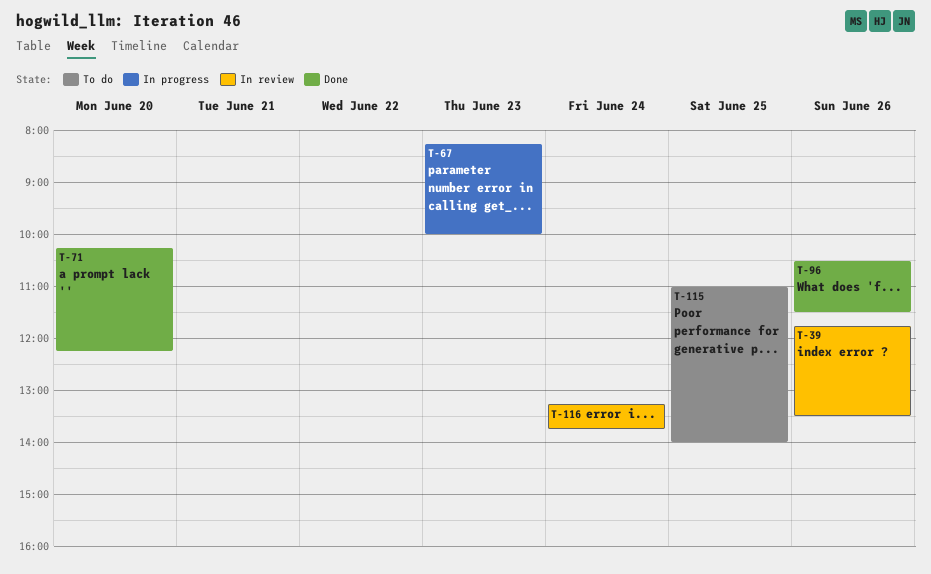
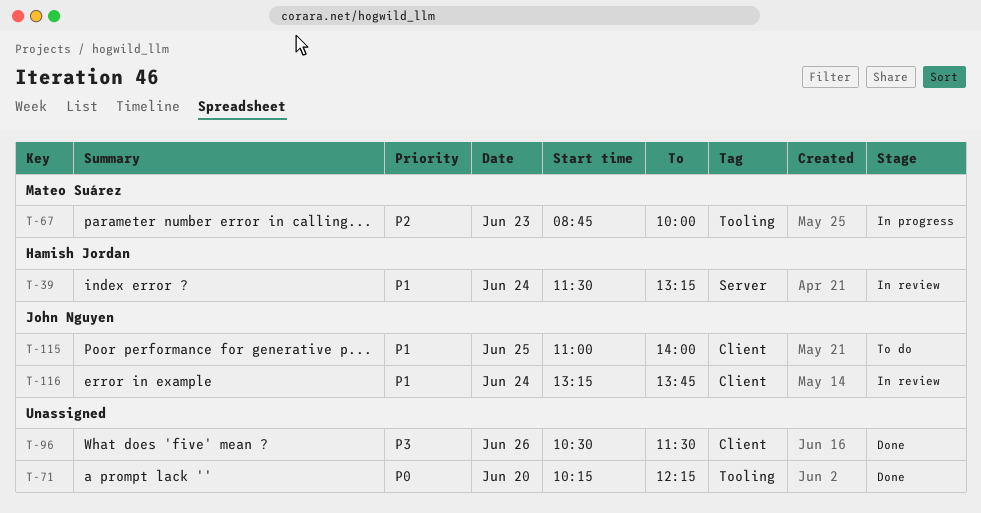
T-39, day: Jun 26 -> Jun 24
T-39, begins: 11:45 -> 11:30
T-39, ends: 13:30 -> 13:15
T-67, begins: 08:15 -> 08:45

